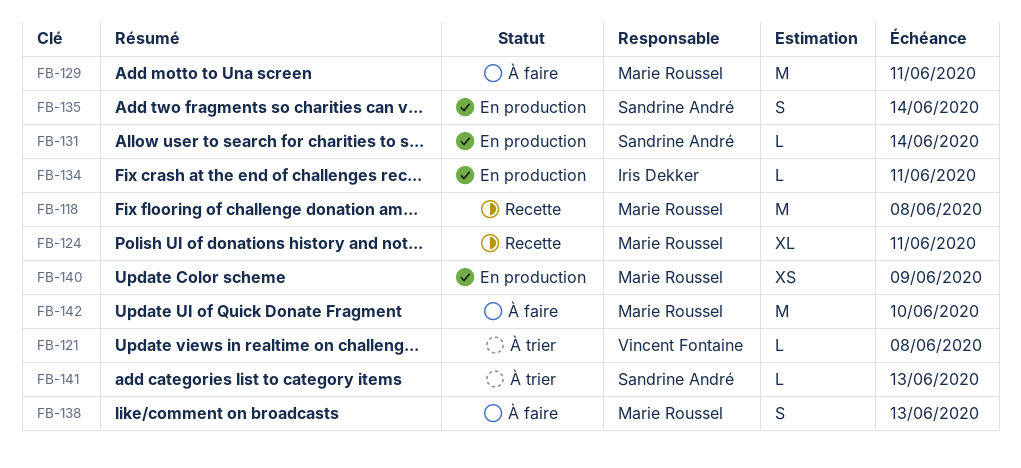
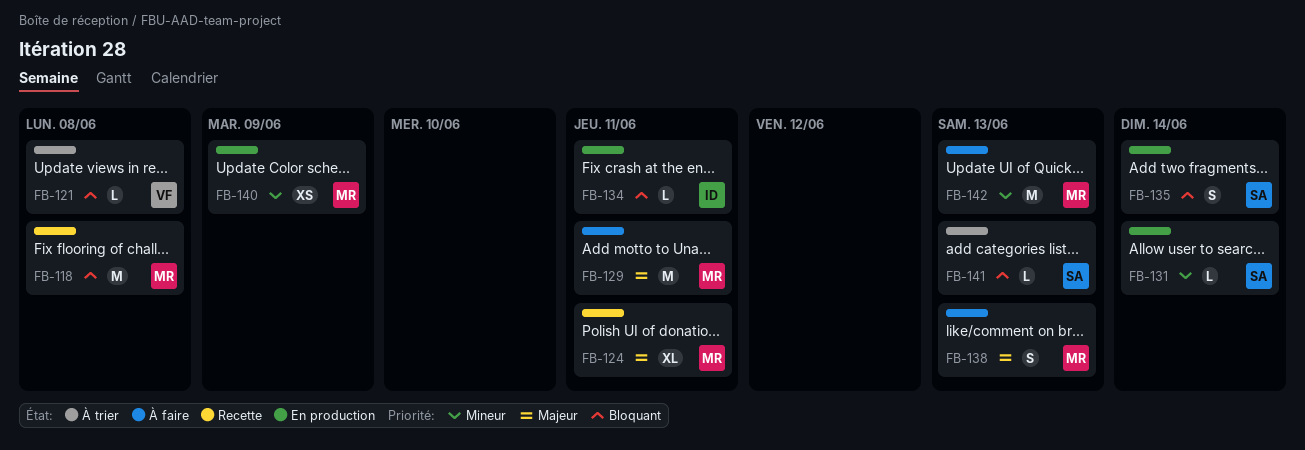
FB-142, due: Jun 10 -> Jun 13

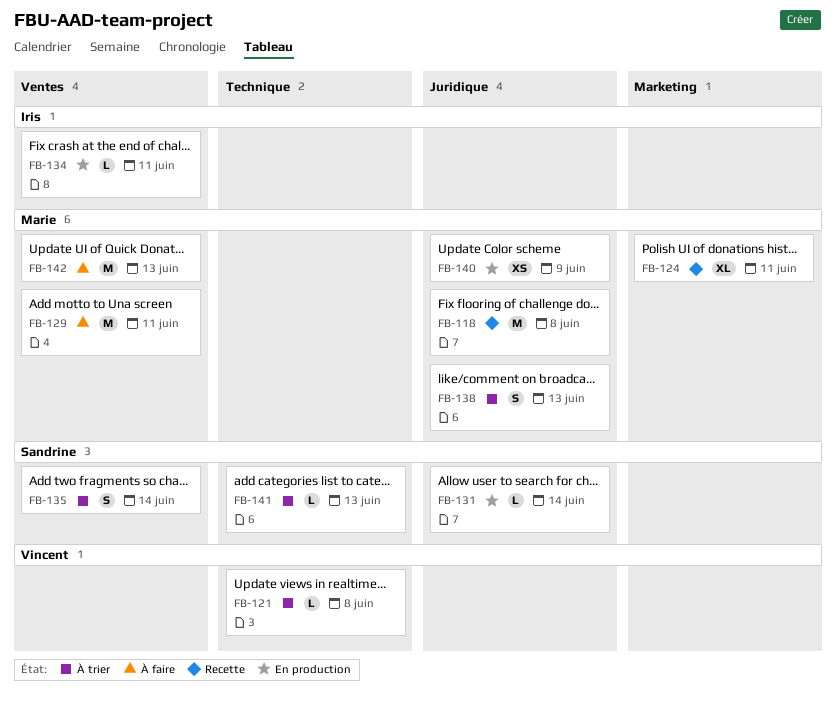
FB-135, status: En production -> À trier
FB-138, status: À faire -> À trier

